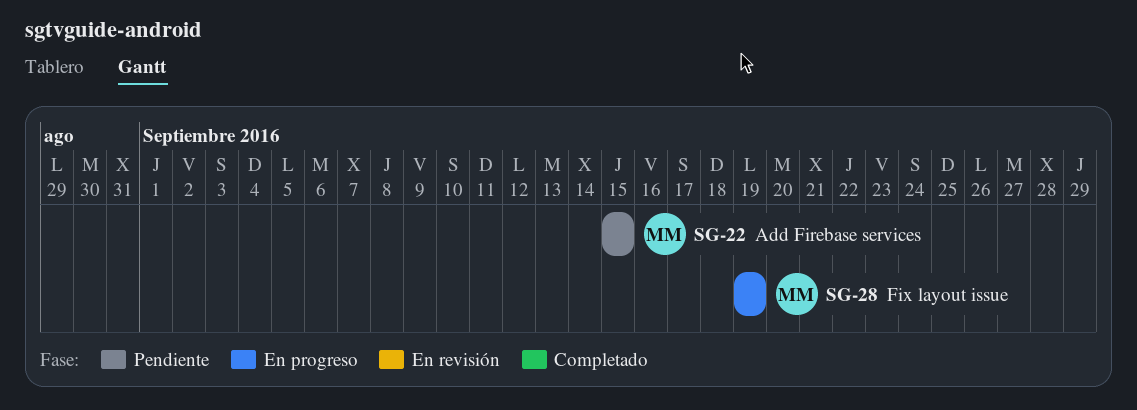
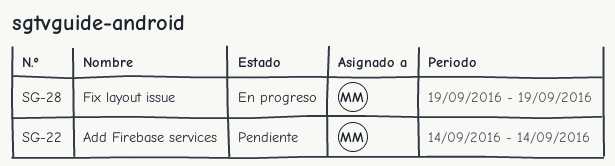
SG-22, start: Sep 15 -> Sep 14
SG-22, due: Sep 15 -> Sep 14

